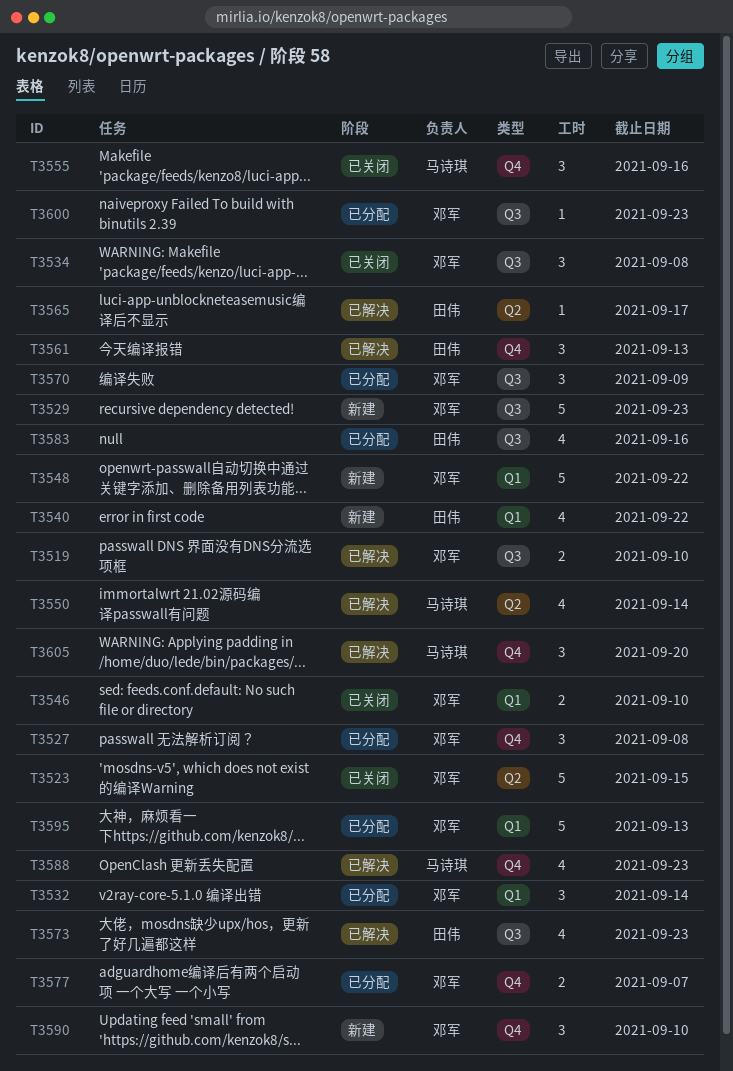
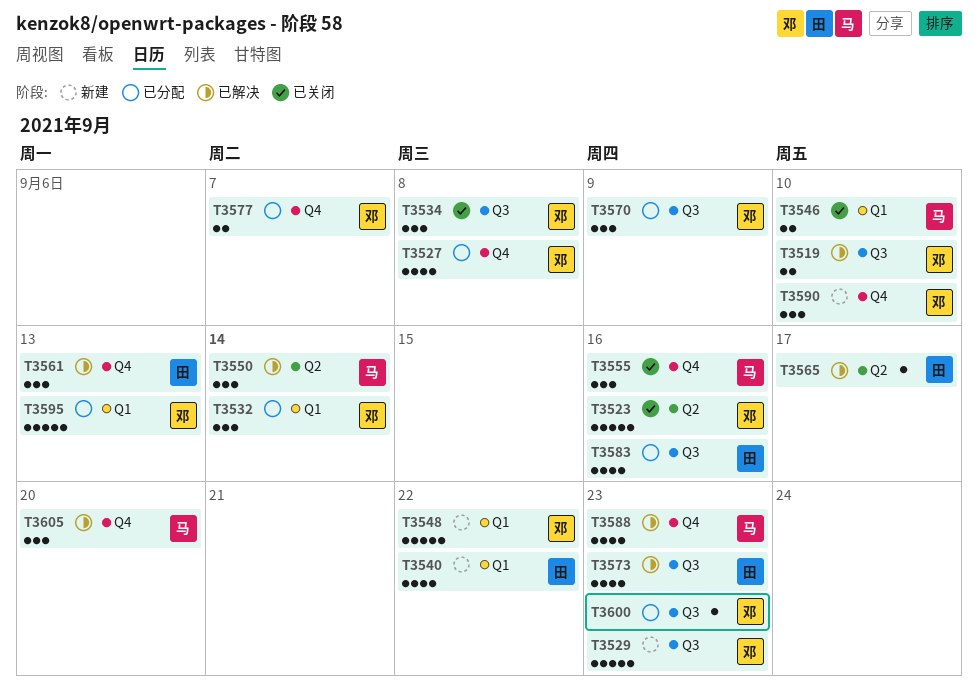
T3523, due: Sep 15 -> Sep 16
T3527, estimate: 3 -> 4
T3546, owner: 邓军 -> 马诗琪
T3550, estimate: 4 -> 3

